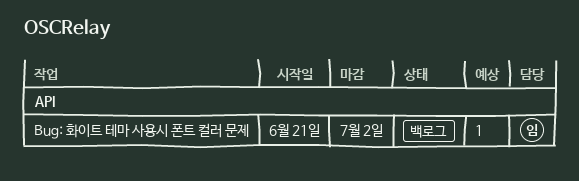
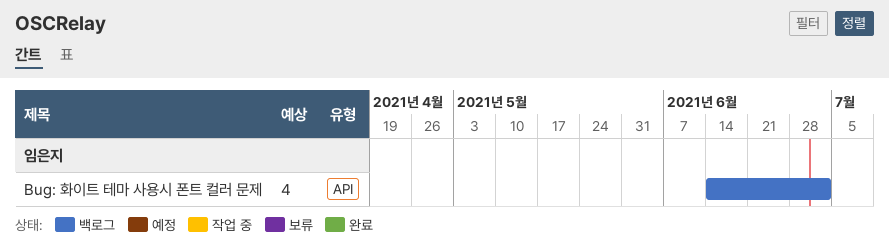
Bug: 화이트 테마 사용시 폰트 컬러 문제, estimate: 1 -> 4
Bug: 화이트 테마 사용시 폰트 컬러 문제, start: Jun 21 -> Jun 14

